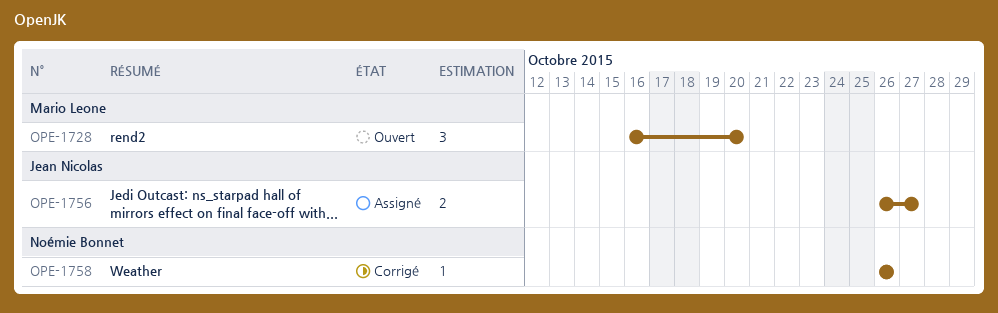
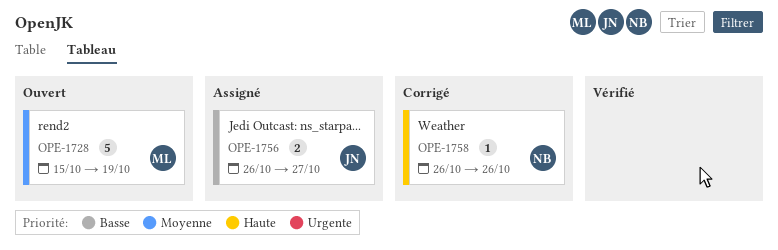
OPE-1728, estimate: 3 -> 5
OPE-1728, start: Oct 16 -> Oct 15
OPE-1728, due: Oct 20 -> Oct 19

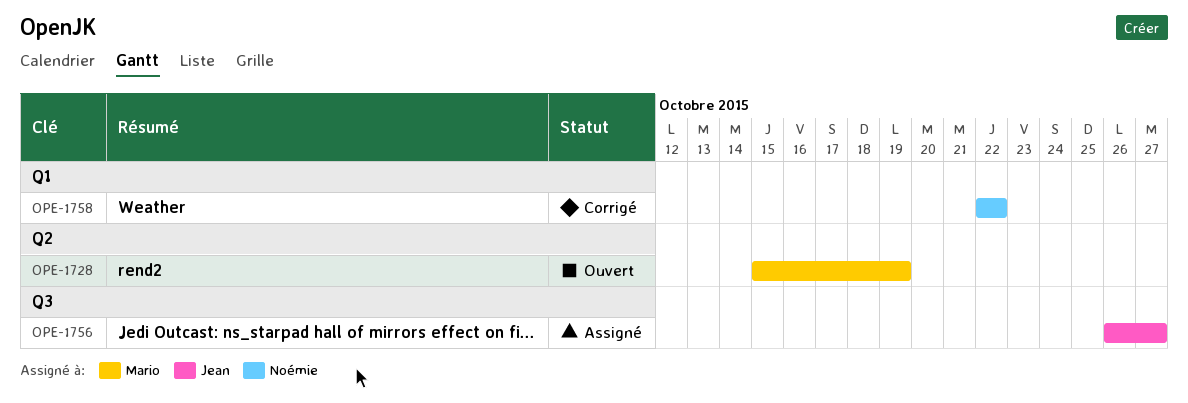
OPE-1758, start: Oct 26 -> Oct 22
OPE-1758, due: Oct 26 -> Oct 22

